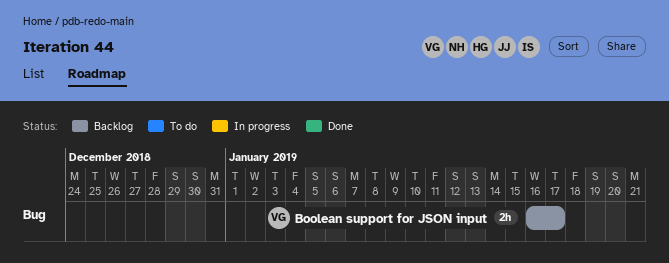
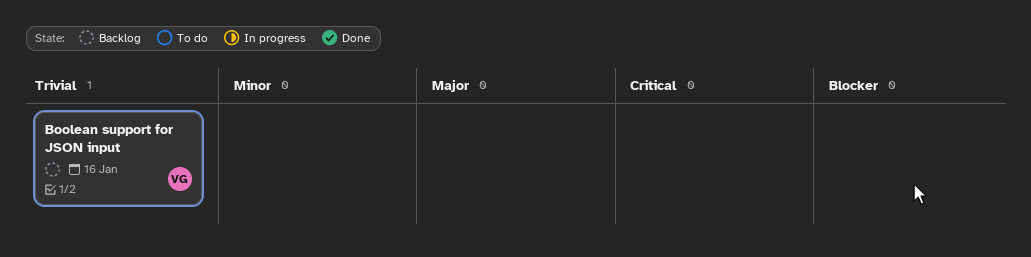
Boolean support for JSON input, due: Jan 17 -> Jan 16

